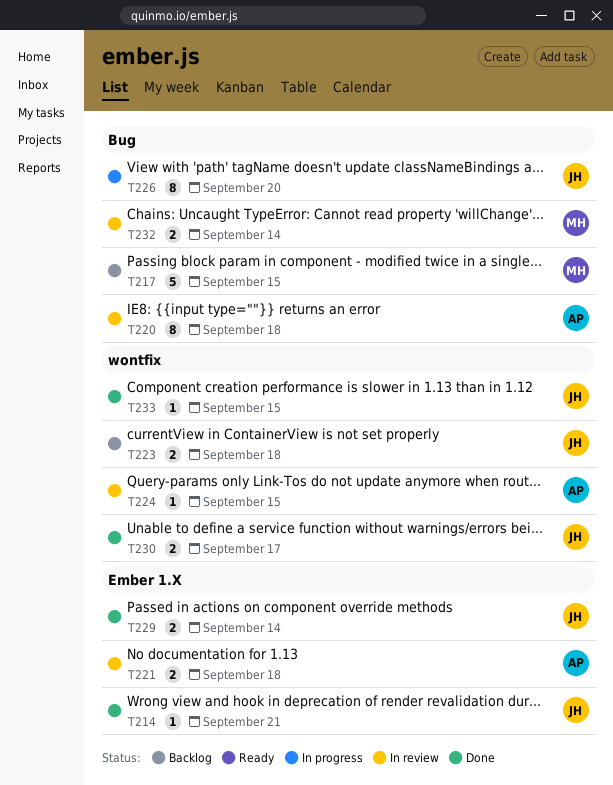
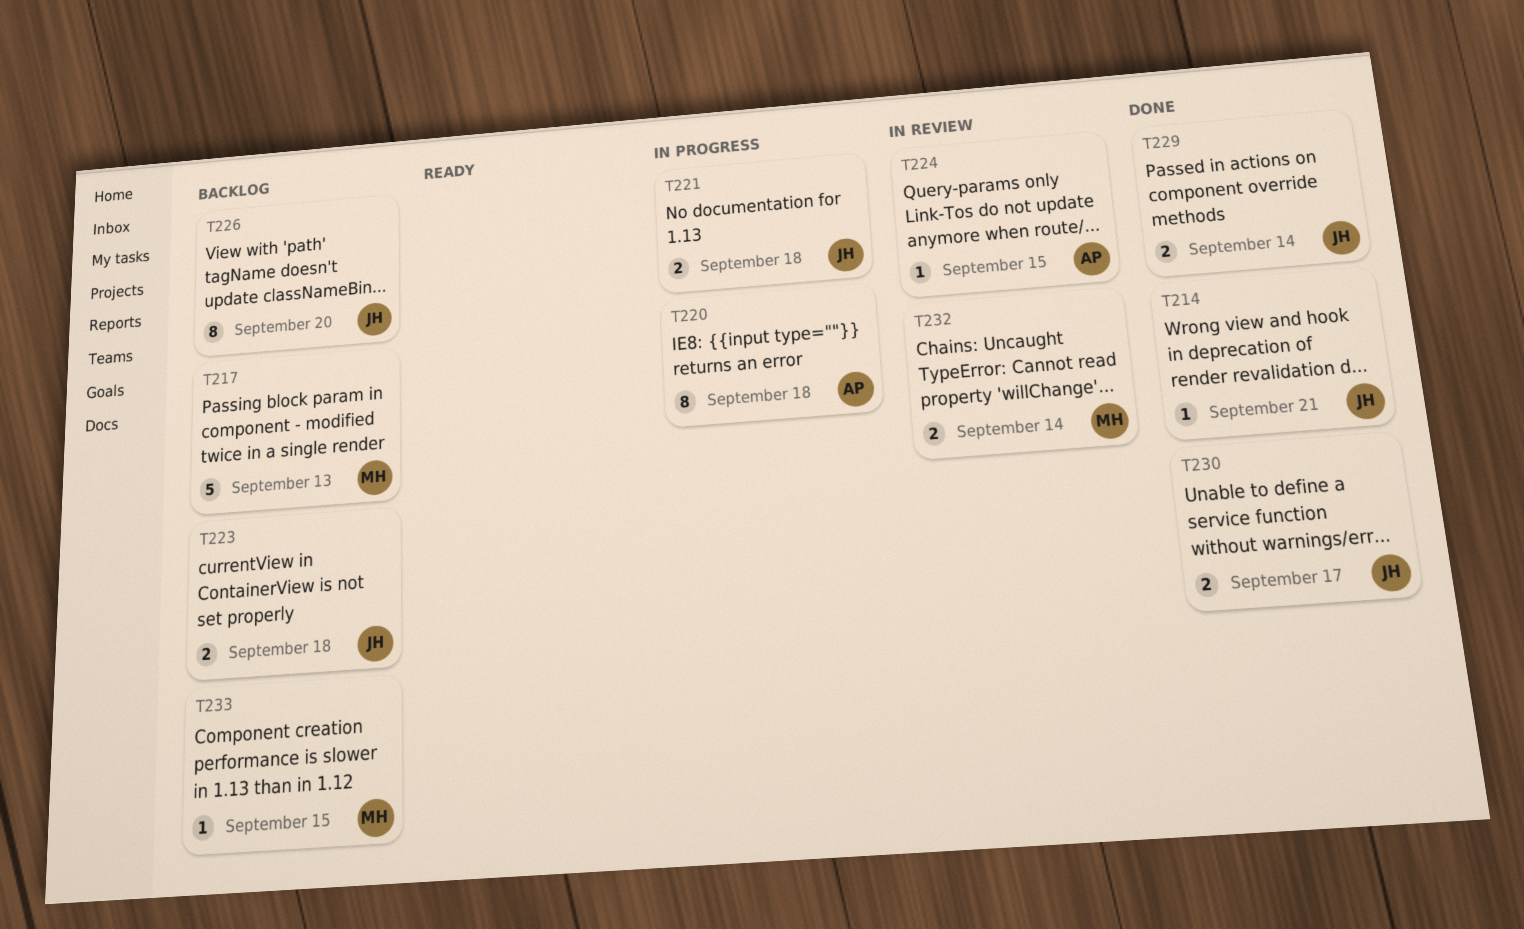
T217, due: Sep 15 -> Sep 13
T220, status: In review -> In progress
T221, status: In review -> In progress
T221, owner: AP -> JH
T226, status: In progress -> Backlog
T233, status: Done -> Backlog
T233, owner: JH -> MH

